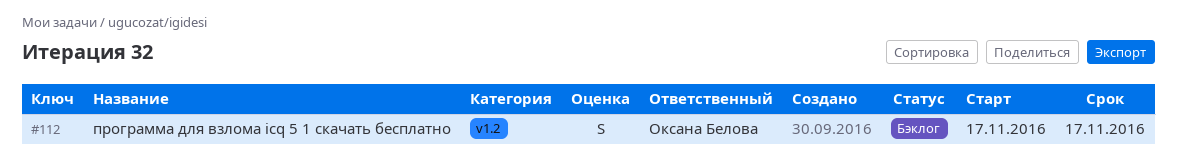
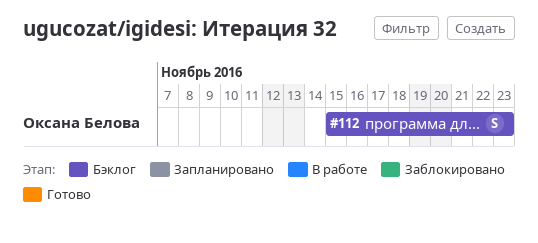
#112, start: Nov 17 -> Nov 15
#112, due: Nov 17 -> Nov 23

